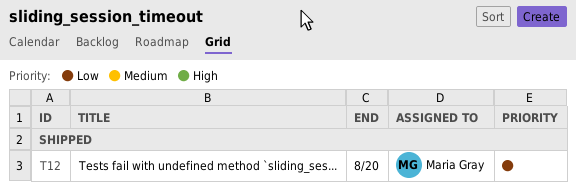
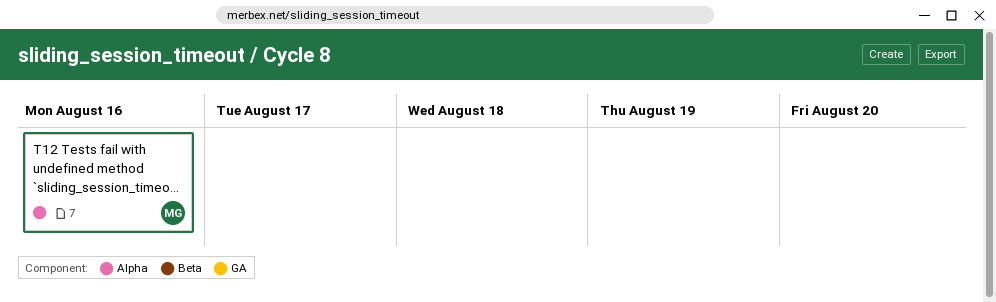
T12, due: Aug 20 -> Aug 16

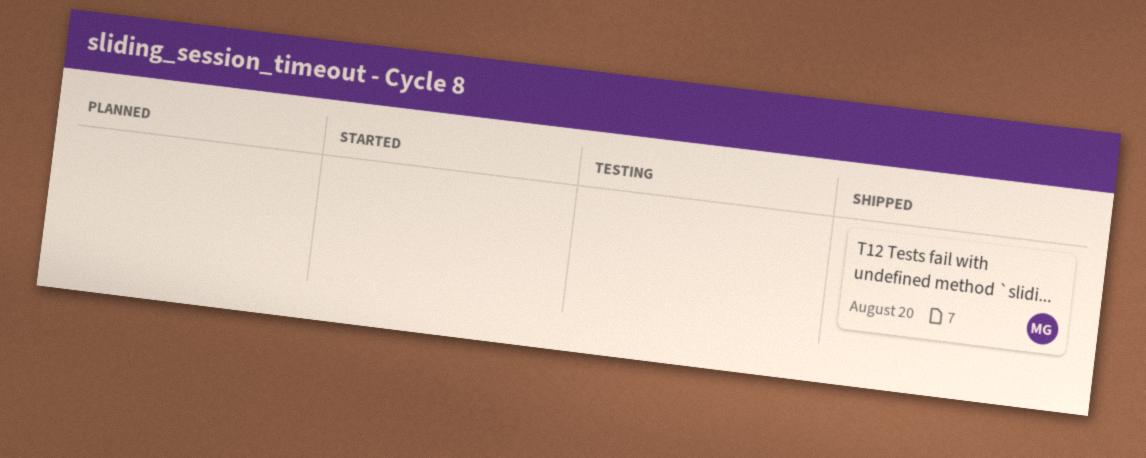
T12, due: Aug 16 -> Aug 20

